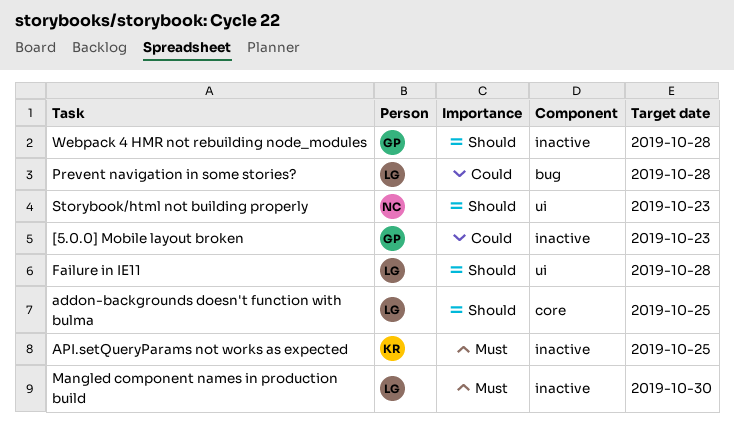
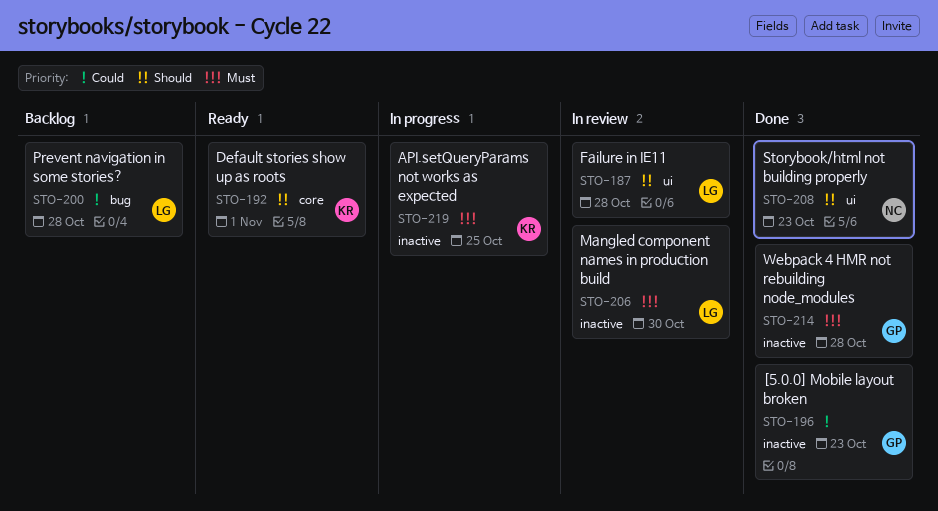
addon-backgrounds doesn't function with bulma: present -> none
Default stories show up as roots: none -> present
Webpack 4 HMR not rebuilding node_modules, priority: Should -> Must

